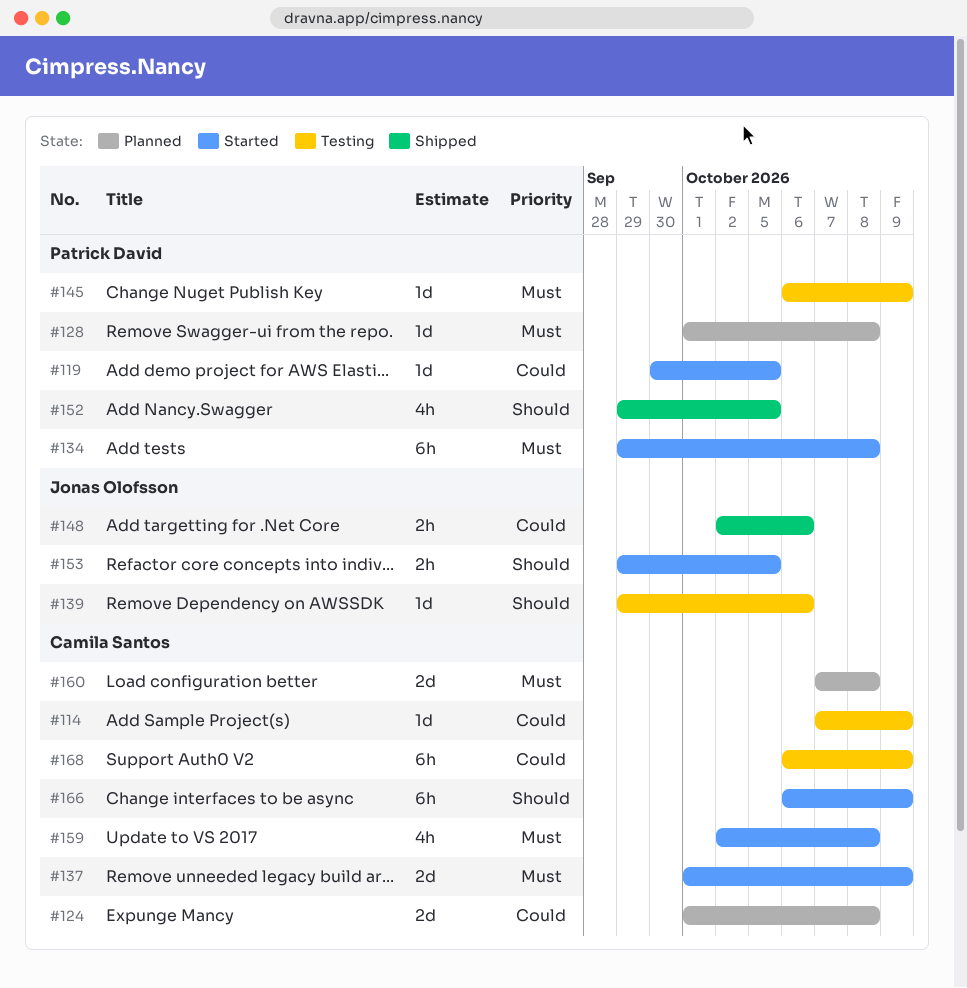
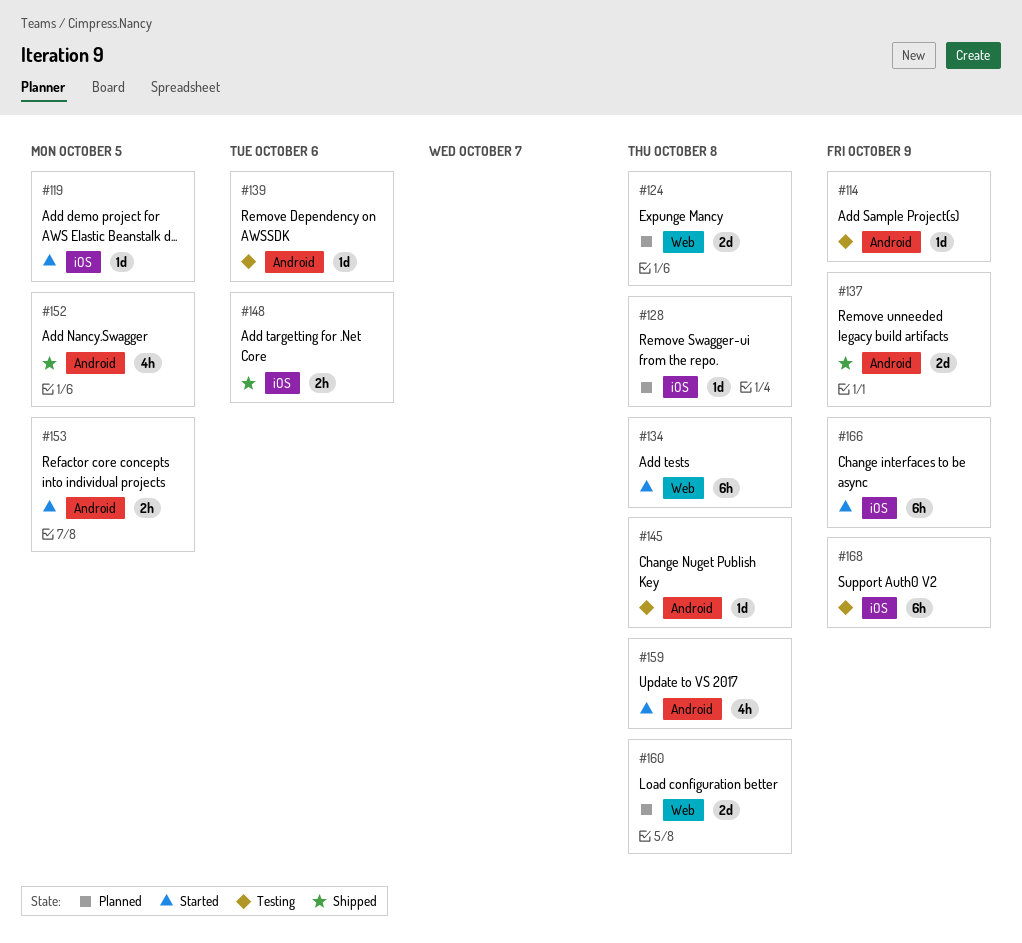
#137, status: Started -> Shipped
#145, due: Oct 9 -> Oct 8

